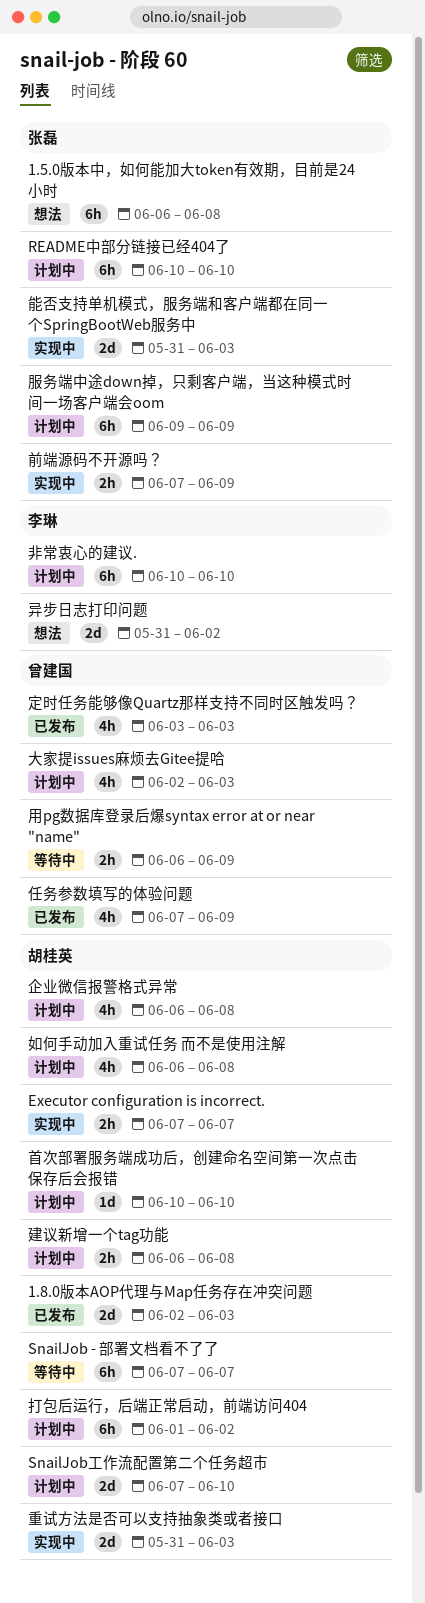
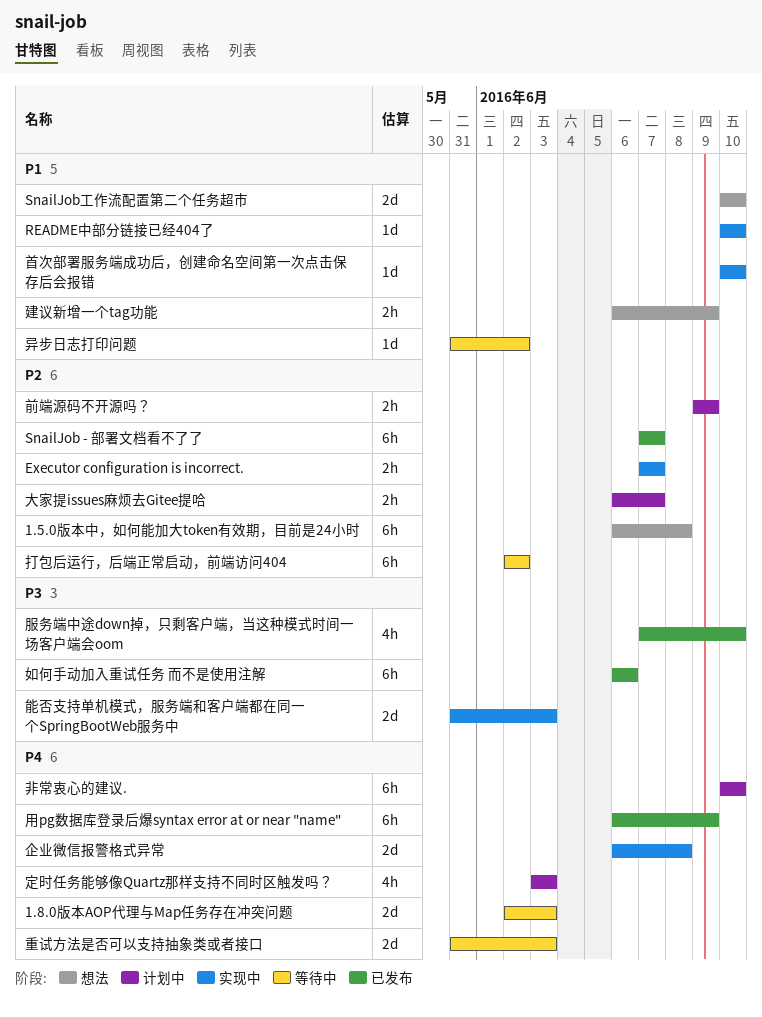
1.8.0版本AOP代理与Map任务存在冲突问题, status: 已发布 -> 等待中
README中部分链接已经404了, status: 计划中 -> 实现中
README中部分链接已经404了, estimate: 6h -> 1d
SnailJob - 部署文档看不了了, status: 等待中 -> 已发布
SnailJob工作流配置第二个任务超市, status: 计划中 -> 想法
SnailJob工作流配置第二个任务超市, start: Jun 7 -> Jun 10
任务参数填写的体验问题: present -> none
企业微信报警格式异常, status: 计划中 -> 实现中
企业微信报警格式异常, estimate: 4h -> 2d
前端源码不开源吗？, status: 实现中 -> 计划中
前端源码不开源吗？, start: Jun 7 -> Jun 9
大家提issues麻烦去Gitee提哈, estimate: 4h -> 2h
大家提issues麻烦去Gitee提哈, start: Jun 2 -> Jun 6
大家提issues麻烦去Gitee提哈, due: Jun 3 -> Jun 7
如何手动加入重试任务 而不是使用注解, status: 计划中 -> 已发布
如何手动加入重试任务 而不是使用注解, estimate: 4h -> 6h
如何手动加入重试任务 而不是使用注解, due: Jun 8 -> Jun 6
定时任务能够像Quartz那样支持不同时区触发吗？, status: 已发布 -> 计划中
建议新增一个tag功能, status: 计划中 -> 想法
建议新增一个tag功能, due: Jun 8 -> Jun 9
异步日志打印问题, status: 想法 -> 等待中
异步日志打印问题, estimate: 2d -> 1d
打包后运行，后端正常启动，前端访问404, status: 计划中 -> 等待中
打包后运行，后端正常启动，前端访问404, start: Jun 1 -> Jun 2
服务端中途down掉，只剩客户端，当这种模式时间一场客户端会oom, status: 计划中 -> 已发布
服务端中途down掉，只剩客户端，当这种模式时间一场客户端会oom, estimate: 6h -> 4h
服务端中途down掉，只剩客户端，当这种模式时间一场客户端会oom, start: Jun 9 -> Jun 7
服务端中途down掉，只剩客户端，当这种模式时间一场客户端会oom, due: Jun 9 -> Jun 10
用pg数据库登录后爆syntax error at or near "name", status: 等待中 -> 已发布
用pg数据库登录后爆syntax error at or near "name", estimate: 2h -> 6h
重试方法是否可以支持抽象类或者接口, status: 实现中 -> 等待中
首次部署服务端成功后，创建命名空间第一次点击保存后会报错, status: 计划中 -> 实现中

